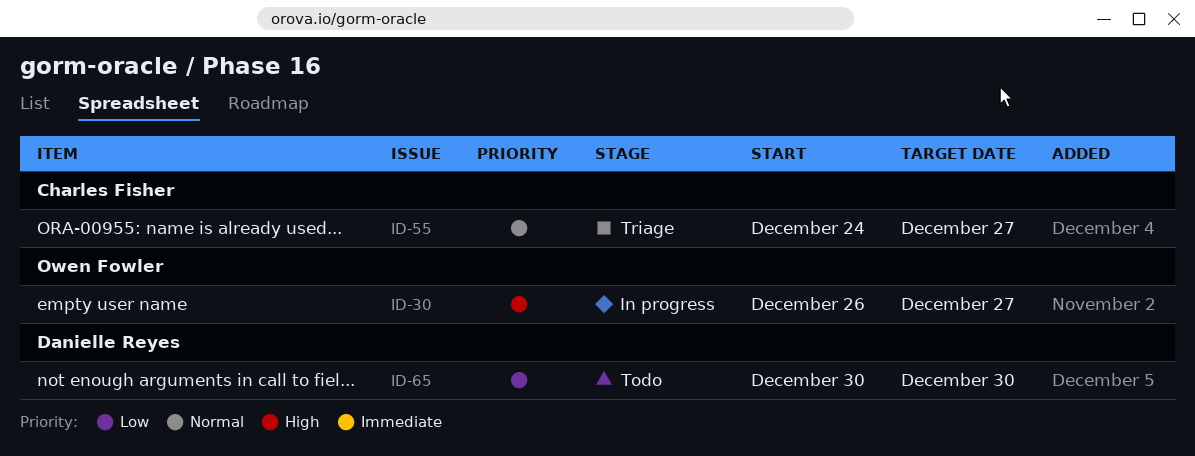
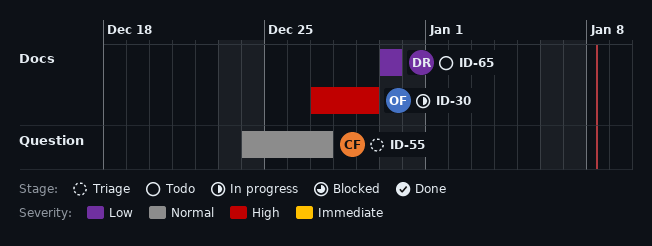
ID-30, start: Dec 26 -> Dec 27
ID-30, due: Dec 27 -> Dec 29

